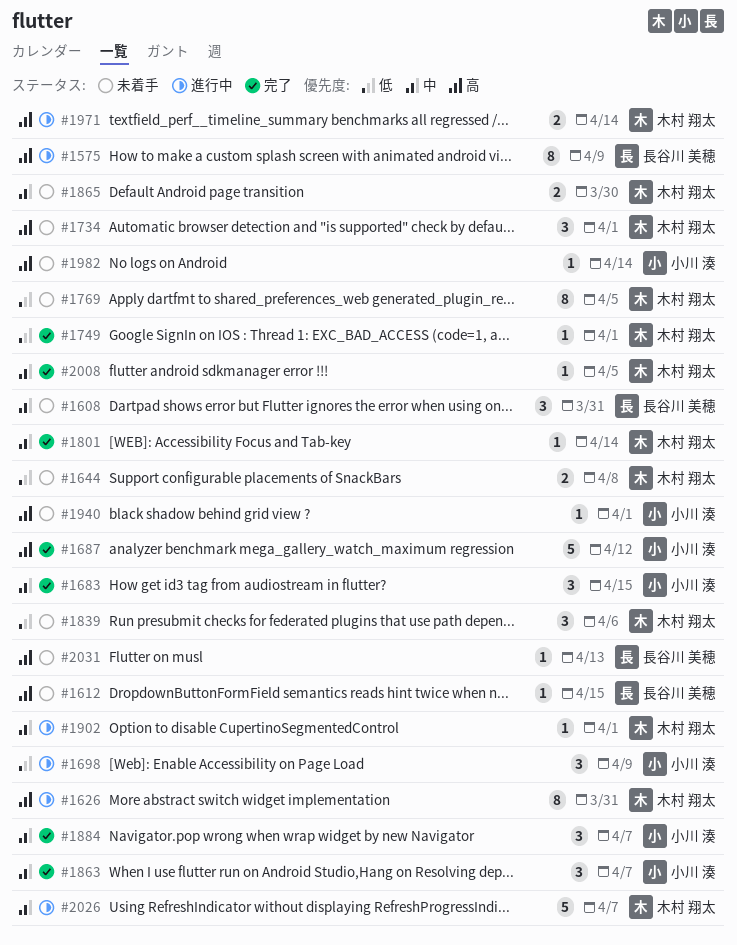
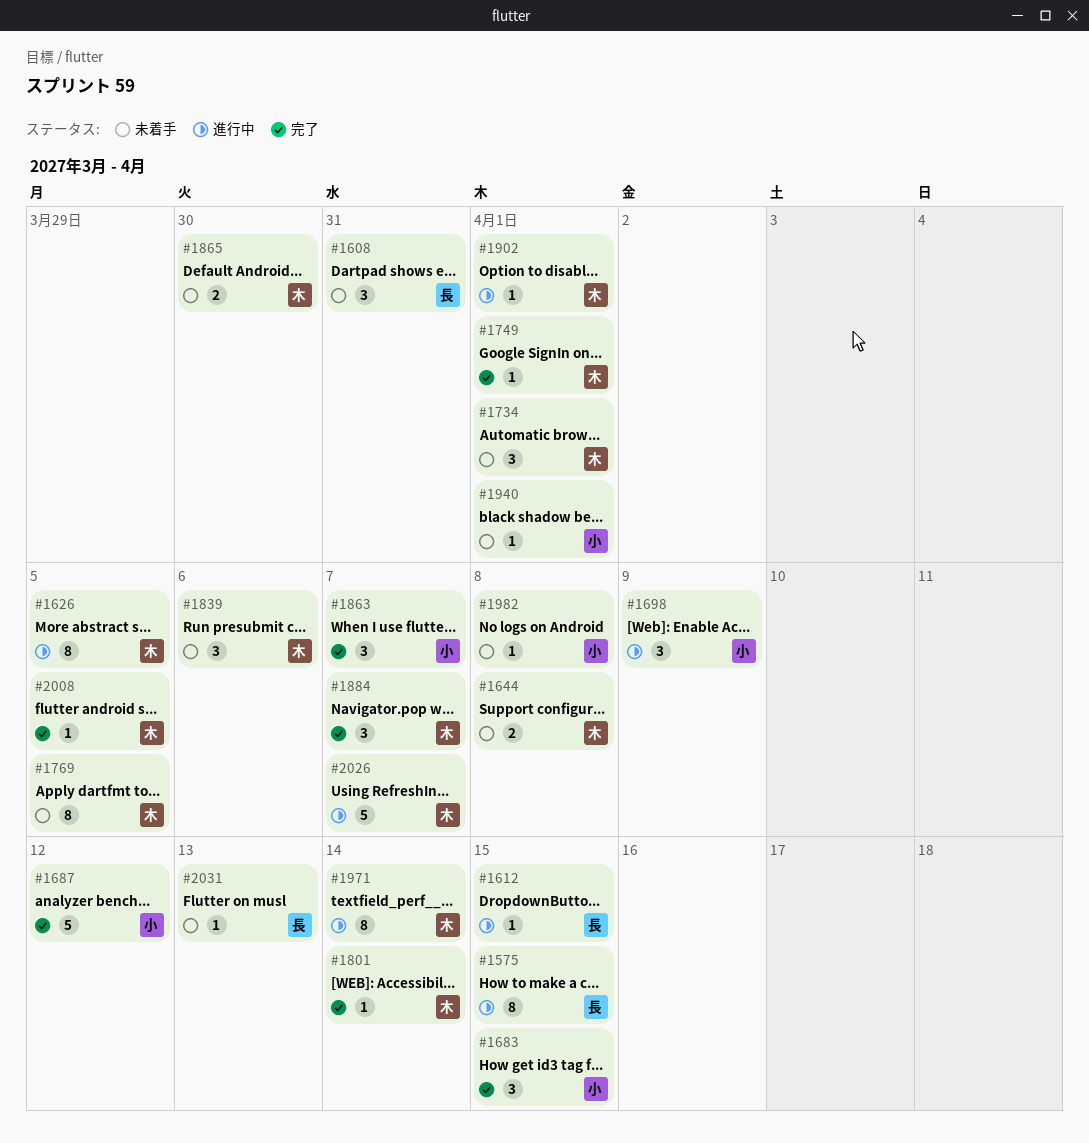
#1575, due: Apr 9 -> Apr 15
#1612, status: 未着手 -> 進行中
#1626, due: Mar 31 -> Apr 5
#1884, owner: 小川 湊 -> 木村 翔太
#1971, estimate: 2 -> 8
#1982, due: Apr 14 -> Apr 8

